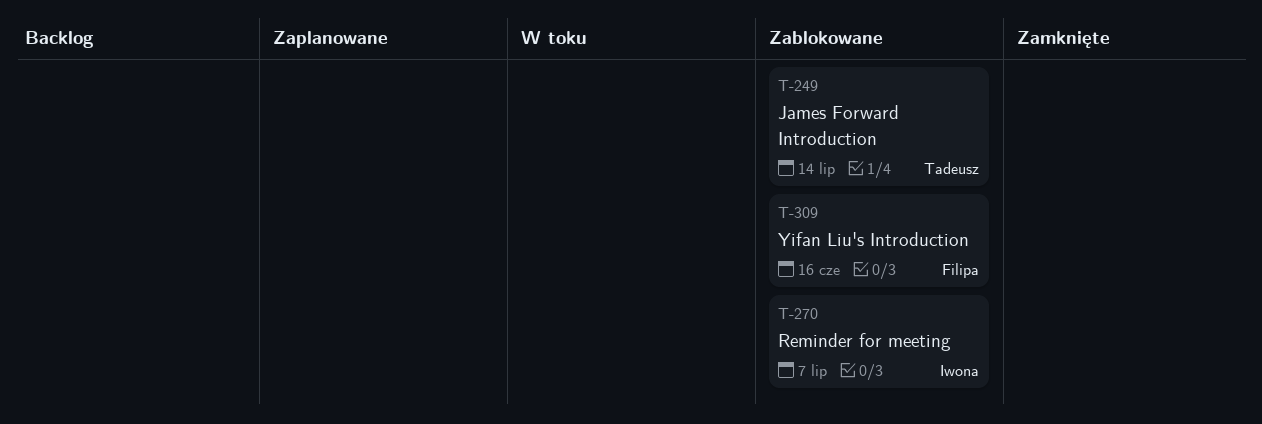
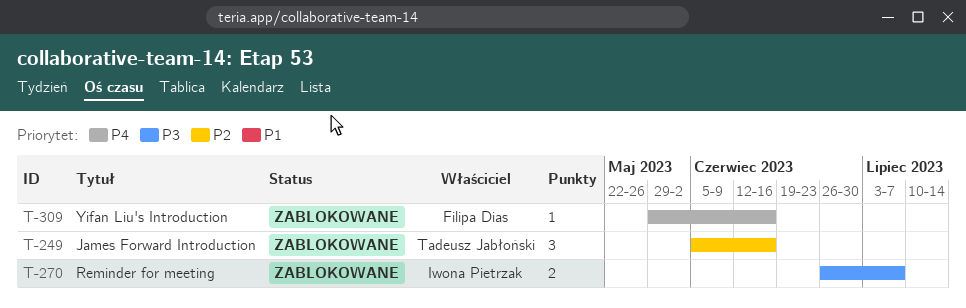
T-249, due: Jul 14 -> Jun 16

